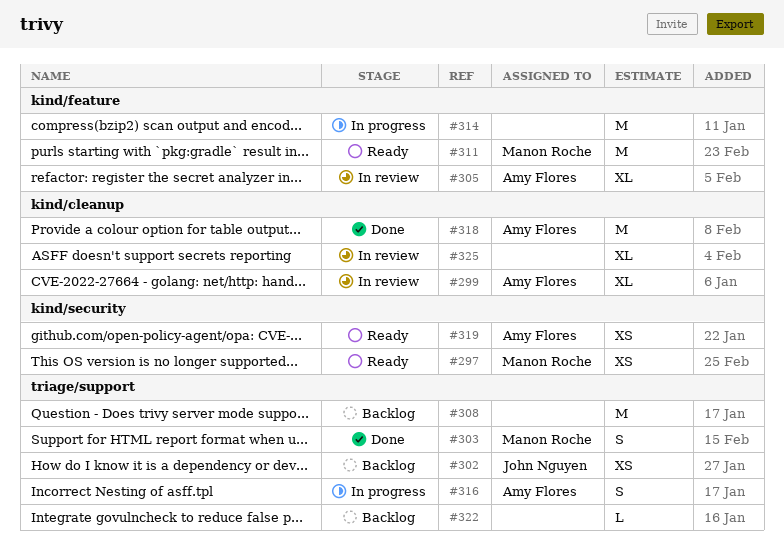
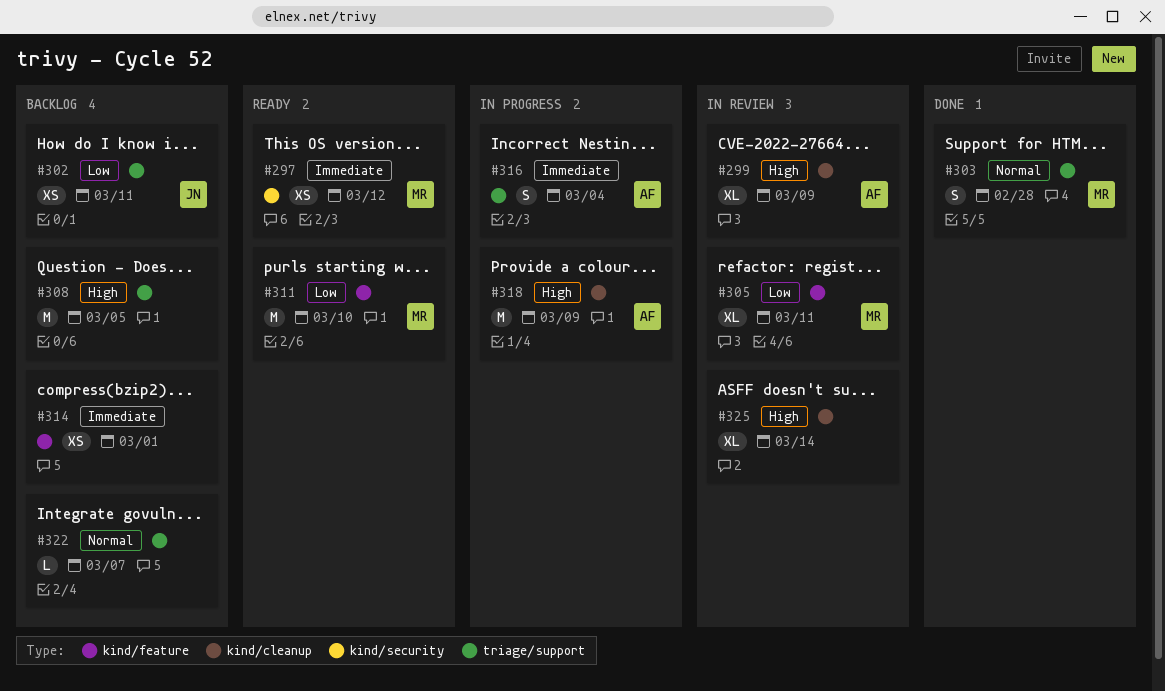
#305, owner: Amy Flores -> Manon Roche
#314, status: In progress -> Backlog
#314, estimate: M -> XS
#318, status: Done -> In progress
#319: present -> none

